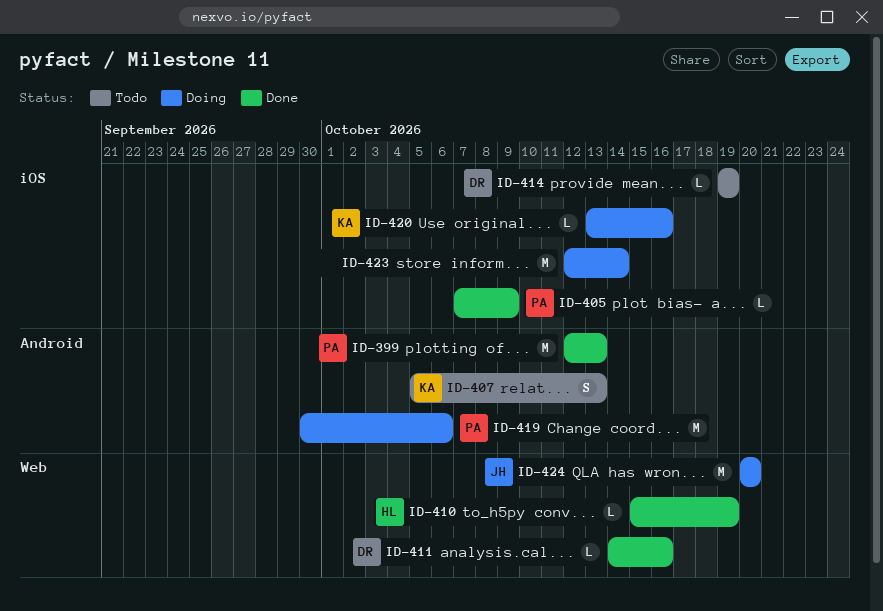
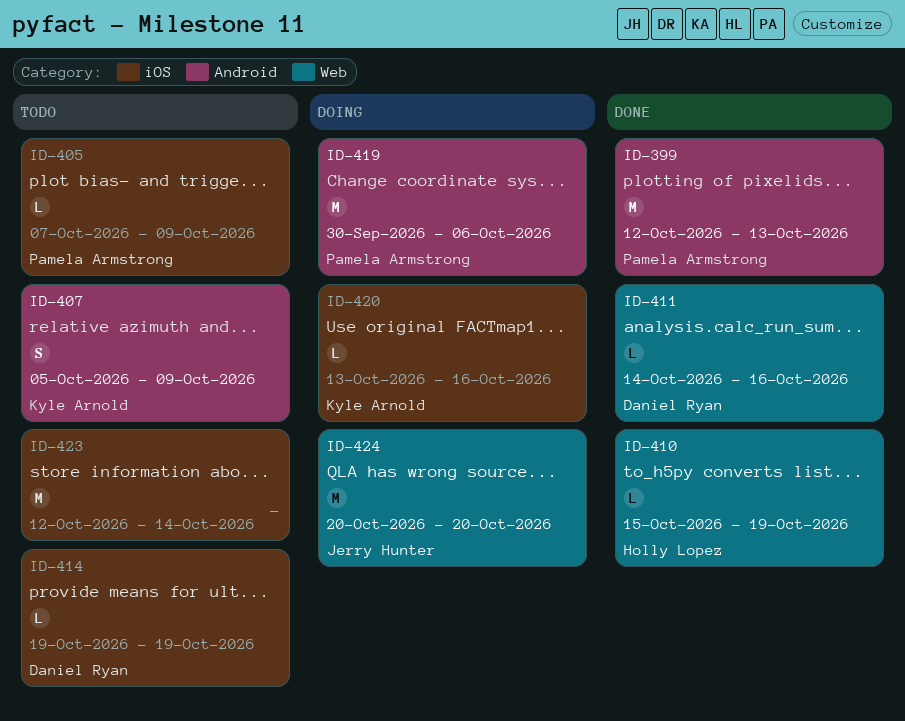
ID-405, status: Done -> Todo
ID-407, due: Oct 13 -> Oct 9
ID-423, status: Doing -> Todo

